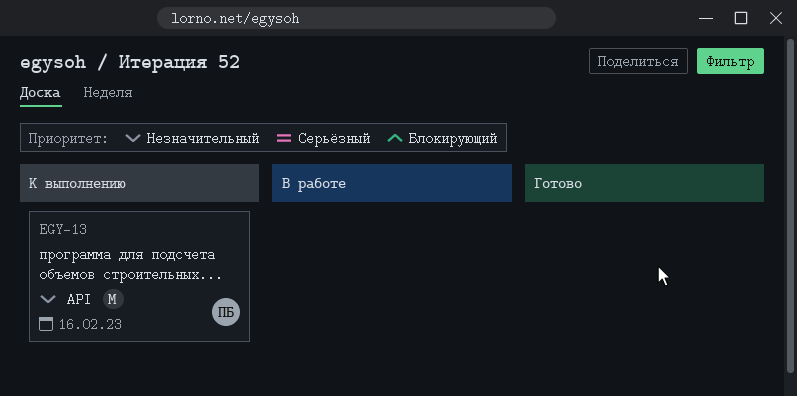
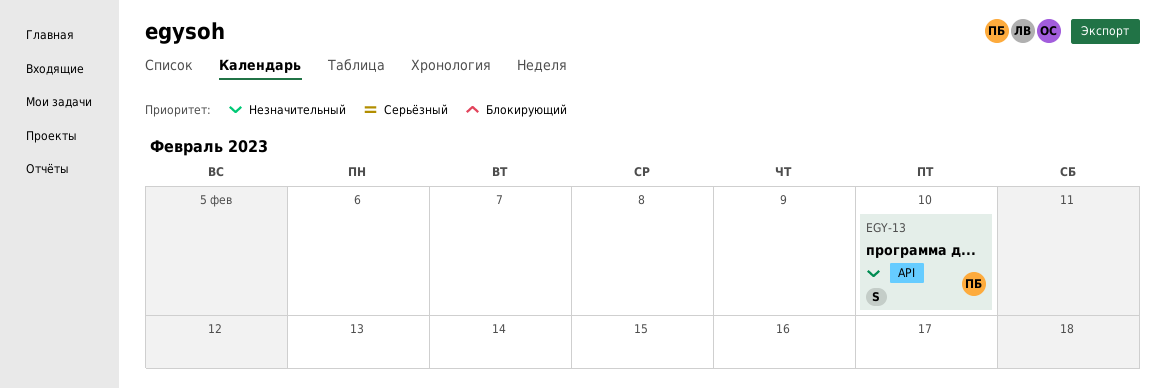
EGY-13, estimate: M -> S
EGY-13, due: Feb 16 -> Feb 10

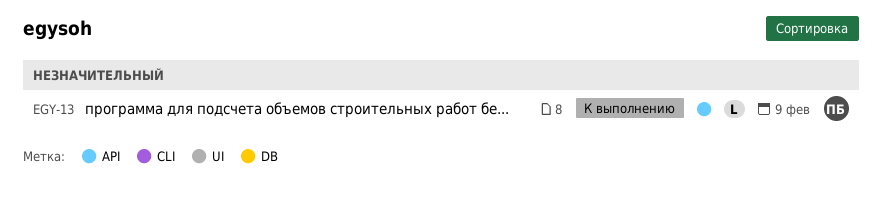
EGY-13, estimate: S -> L
EGY-13, due: Feb 10 -> Feb 9

